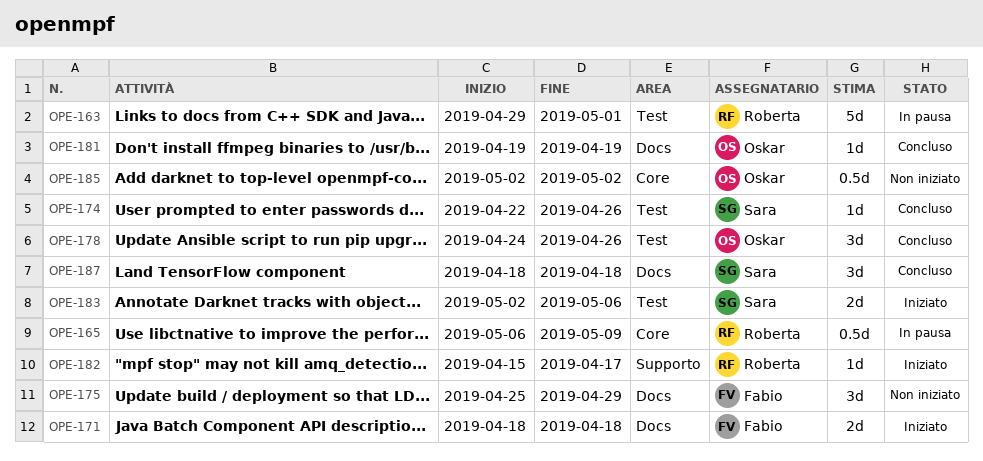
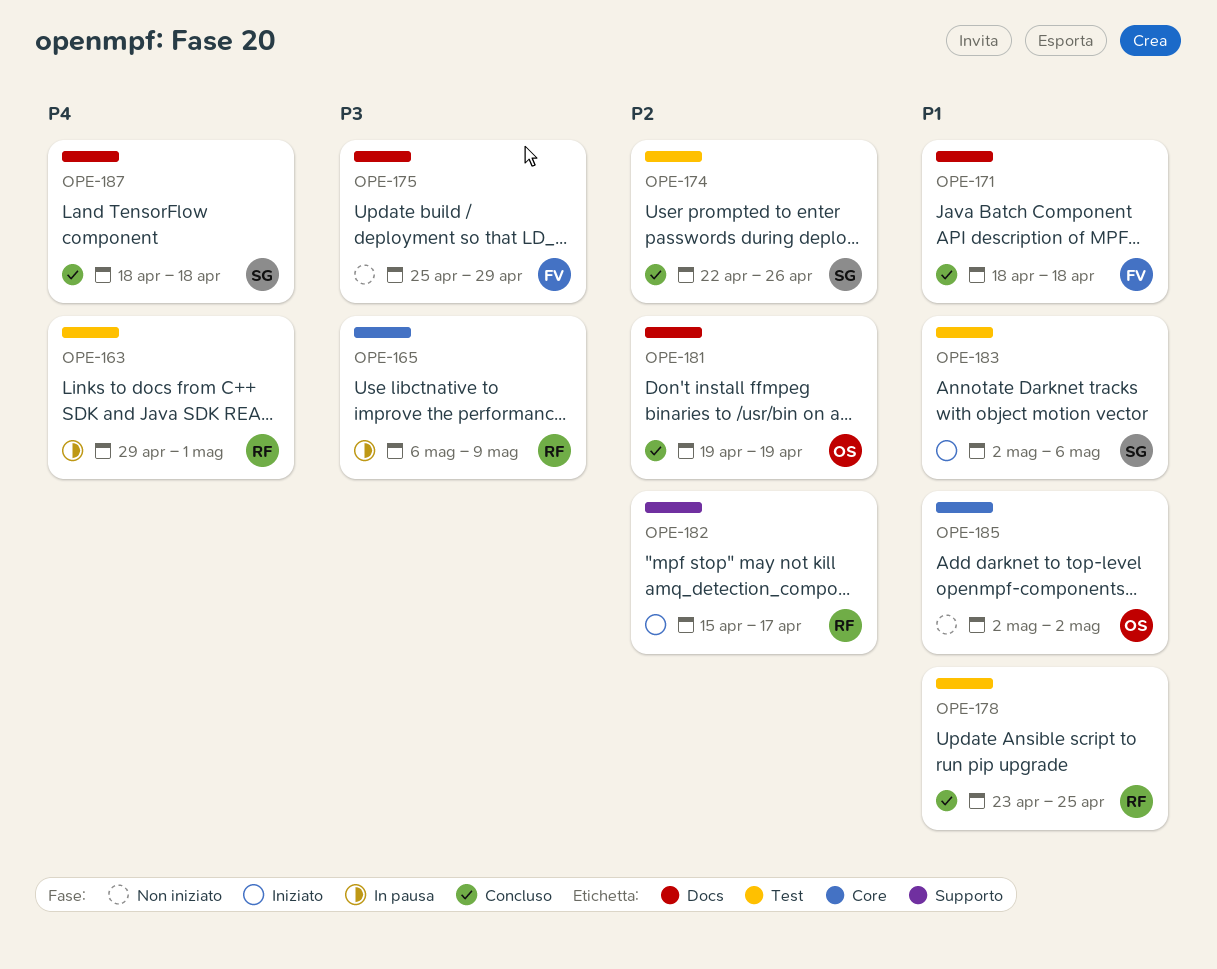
OPE-171, status: Iniziato -> Concluso
OPE-178, owner: Oskar -> Roberta
OPE-178, start: Apr 24 -> Apr 23
OPE-178, due: Apr 26 -> Apr 25

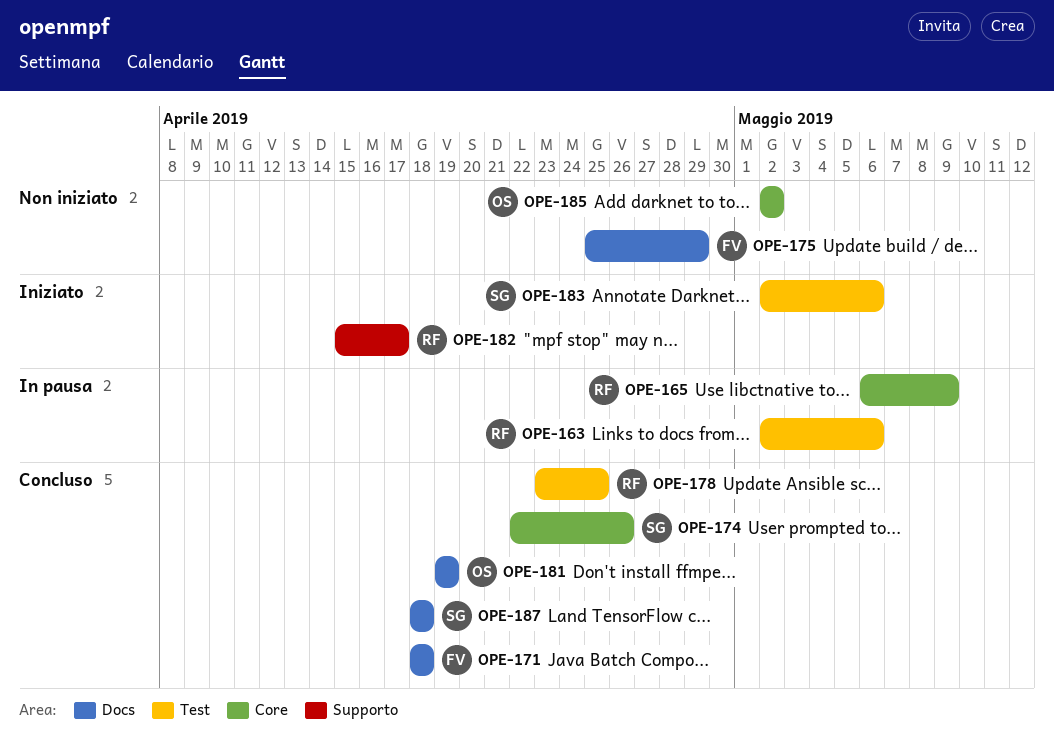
OPE-163, start: Apr 29 -> May 2
OPE-163, due: May 1 -> May 6
OPE-174, label: Test -> Core

